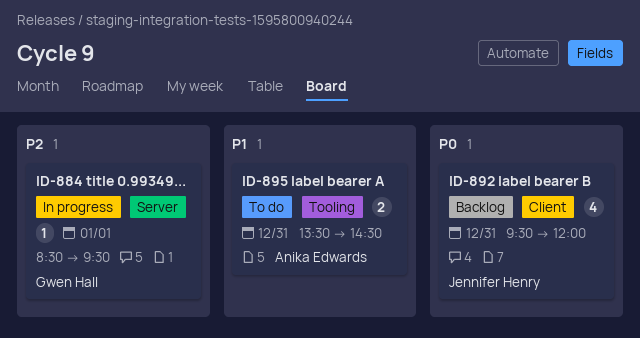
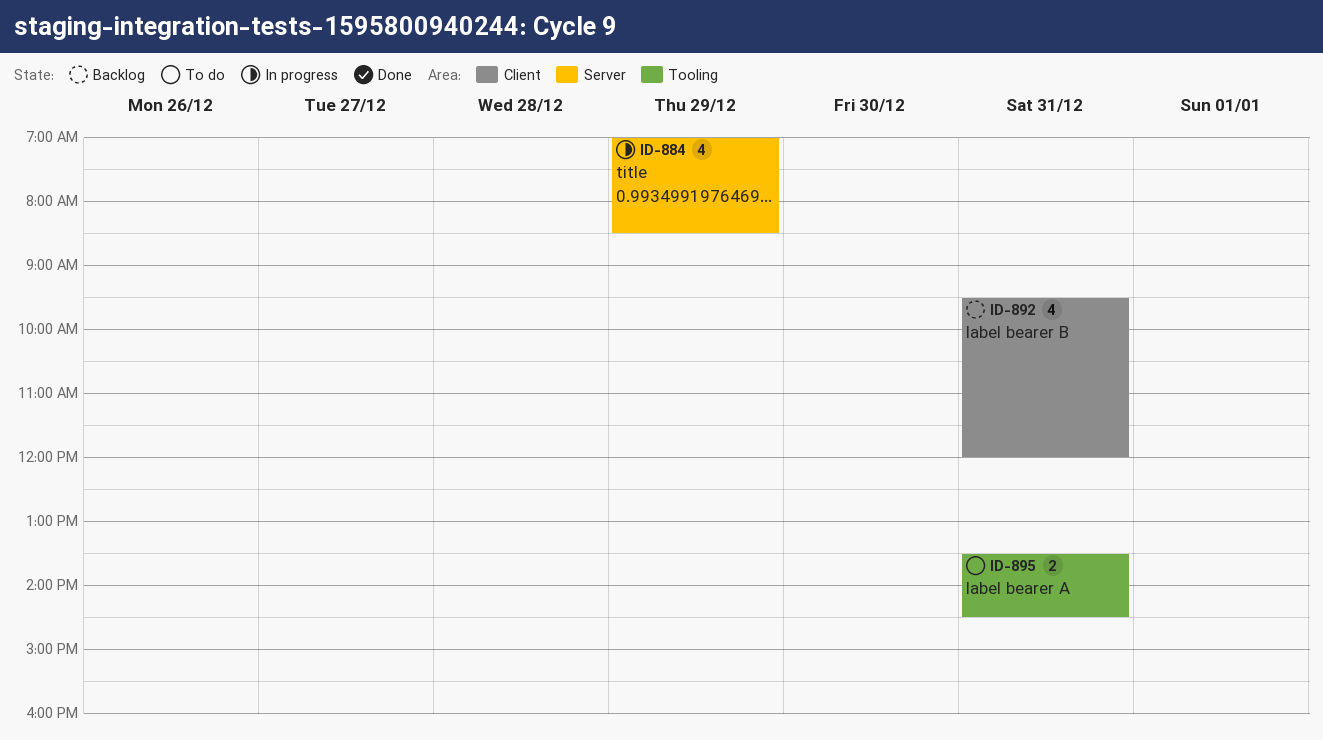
ID-884, estimate: 1 -> 4
ID-884, day: Jan 1 -> Dec 29
ID-884, begins: 08:30 -> 07:00
ID-884, ends: 09:30 -> 08:30

